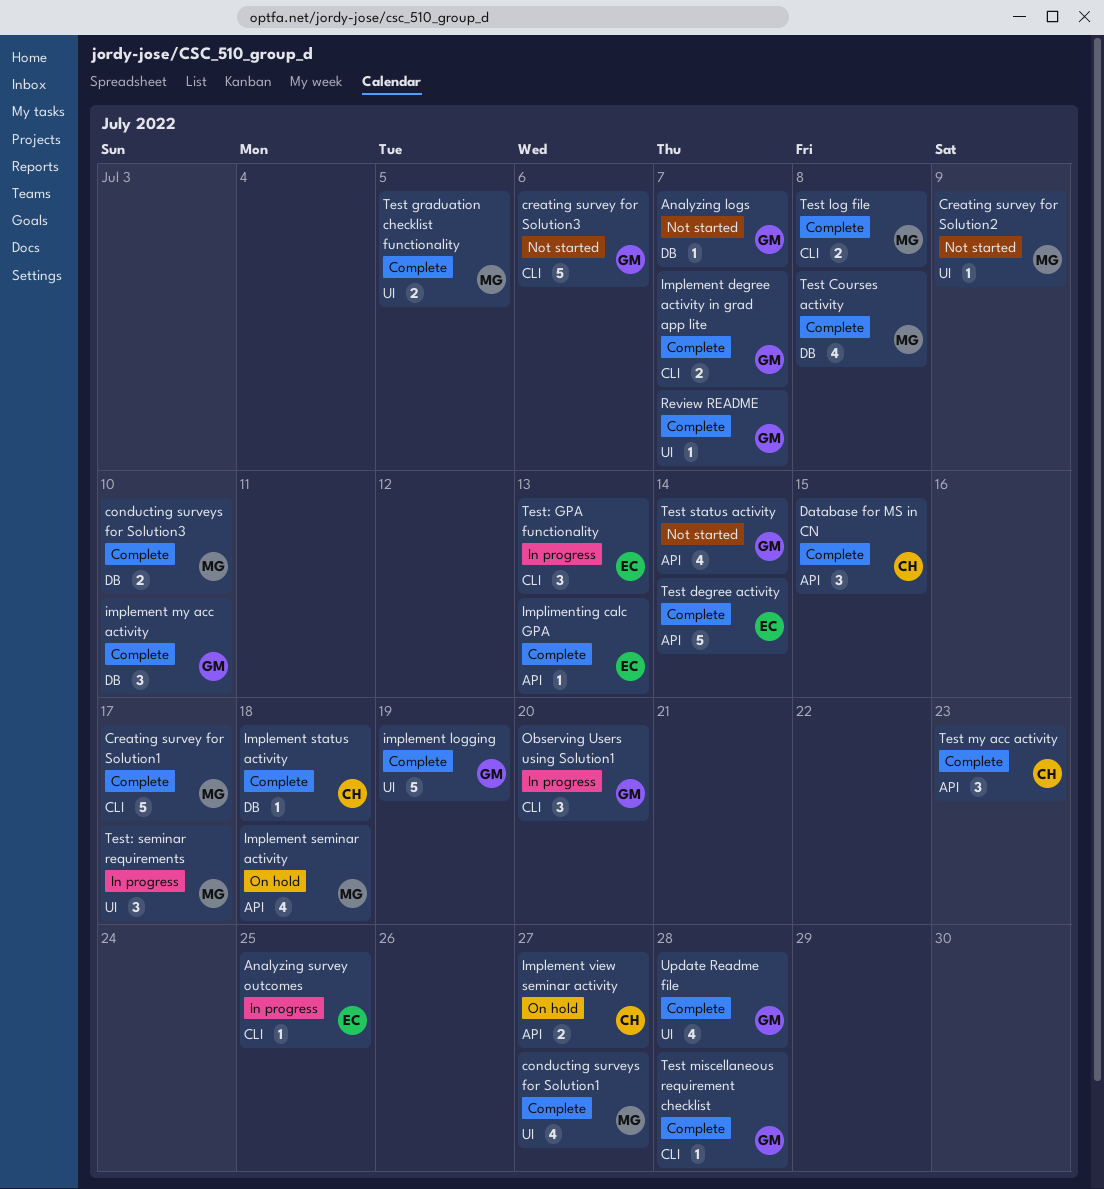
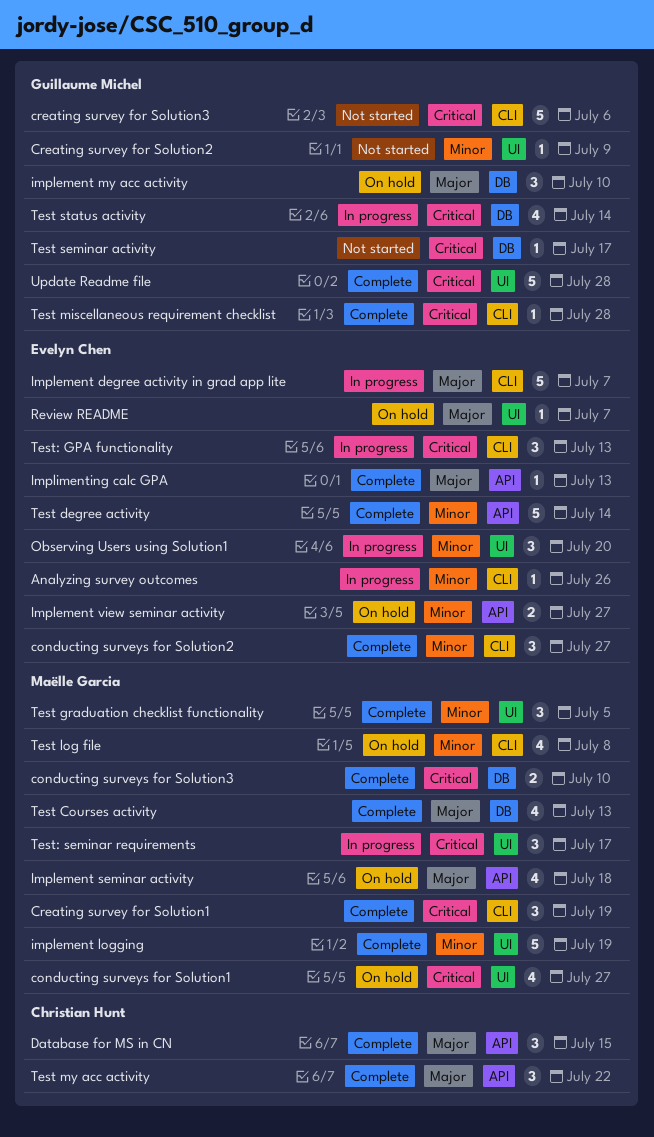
Analyzing logs: present -> none
Analyzing survey outcomes, due: Jul 25 -> Jul 26
conducting surveys for Solution1, status: Complete -> On hold
conducting surveys for Solution2: none -> present
Creating survey for Solution1, estimate: 5 -> 3
Creating survey for Solution1, due: Jul 17 -> Jul 19
Creating survey for Solution2, owner: Maëlle Garcia -> Guillaume Michel
Implement degree activity in grad app lite, status: Complete -> In progress
Implement degree activity in grad app lite, owner: Guillaume Michel -> Evelyn Chen
Implement degree activity in grad app lite, estimate: 2 -> 5
implement logging, owner: Guillaume Michel -> Maëlle Garcia
implement my acc activity, status: Complete -> On hold
Implement status activity: present -> none
Implement view seminar activity, owner: Christian Hunt -> Evelyn Chen
Observing Users using Solution1, owner: Guillaume Michel -> Evelyn Chen
Observing Users using Solution1, label: CLI -> UI
Review README, status: Complete -> On hold
Review README, owner: Guillaume Michel -> Evelyn Chen
Test Courses activity, due: Jul 8 -> Jul 13
Test graduation checklist functionality, estimate: 2 -> 3
Test log file, status: Complete -> On hold
Test log file, estimate: 2 -> 4
Test my acc activity, due: Jul 23 -> Jul 22
Test seminar activity: none -> present
Test status activity, status: Not started -> In progress
Test status activity, label: API -> DB
Update Readme file, estimate: 4 -> 5

